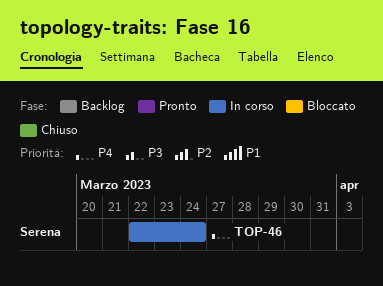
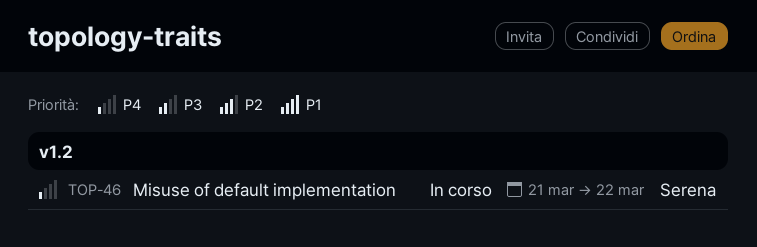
TOP-46, start: Mar 22 -> Mar 21
TOP-46, due: Mar 24 -> Mar 22

